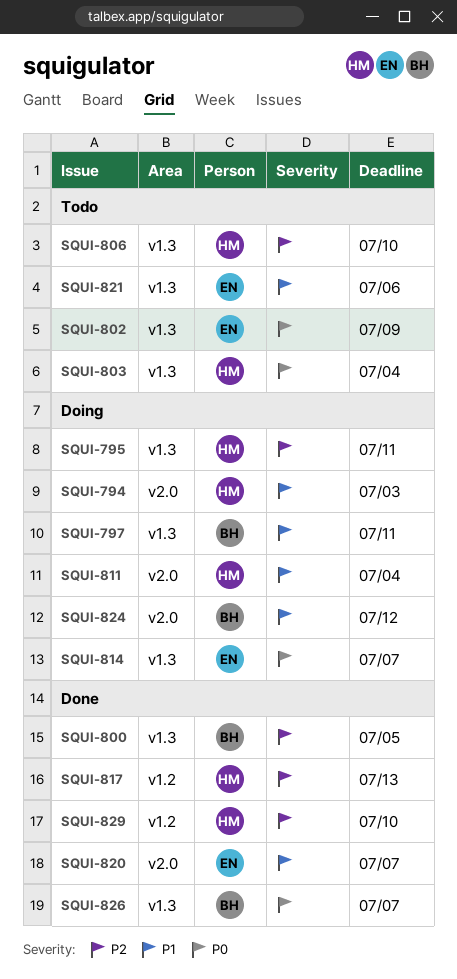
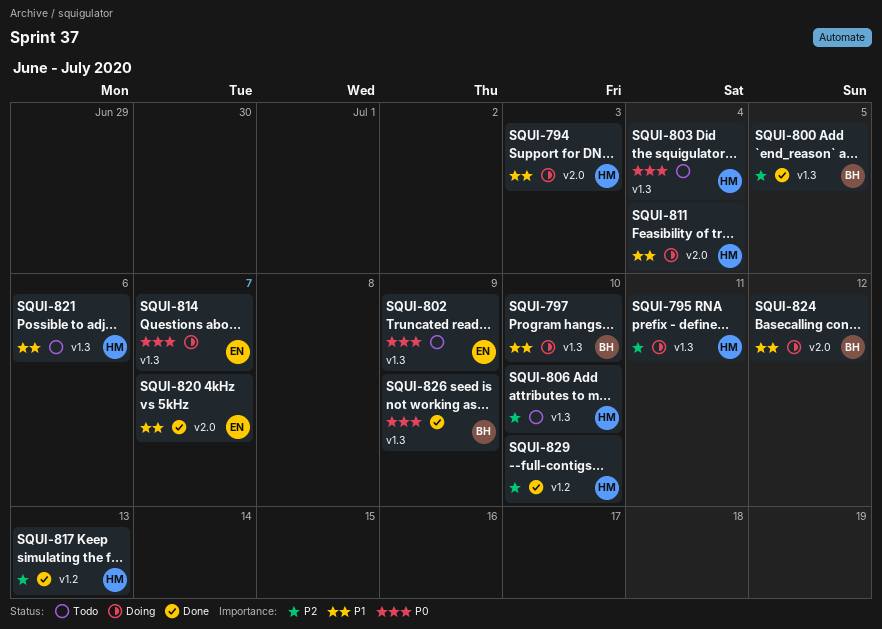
SQUI-797, due: Jul 11 -> Jul 10
SQUI-821, owner: EN -> HM
SQUI-826, due: Jul 7 -> Jul 9

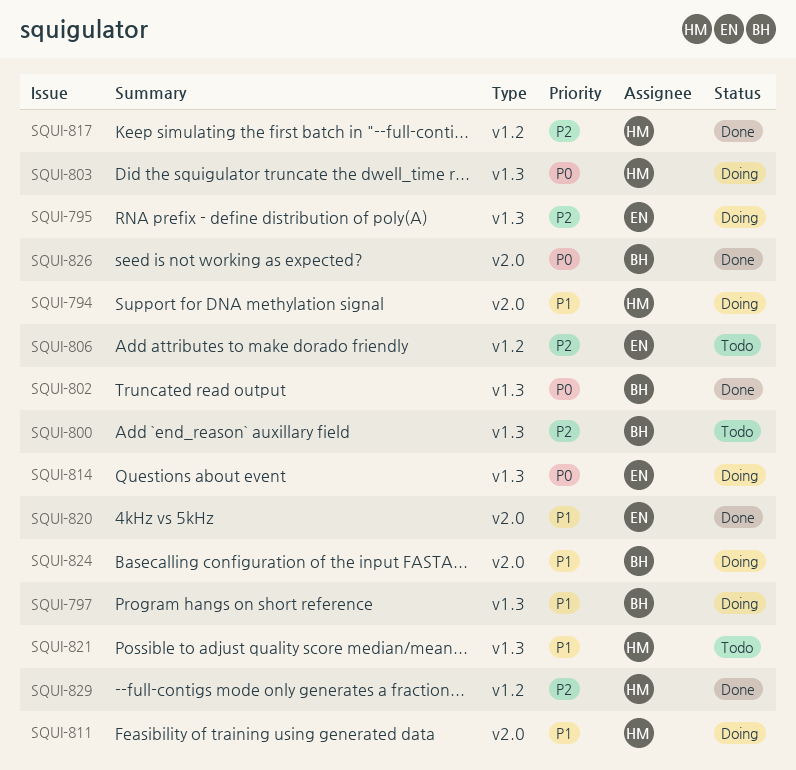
SQUI-795, owner: HM -> EN
SQUI-800, status: Done -> Todo
SQUI-802, status: Todo -> Done
SQUI-802, owner: EN -> BH
SQUI-803, status: Todo -> Doing
SQUI-806, owner: HM -> EN
SQUI-806, label: v1.3 -> v1.2
SQUI-826, label: v1.3 -> v2.0

